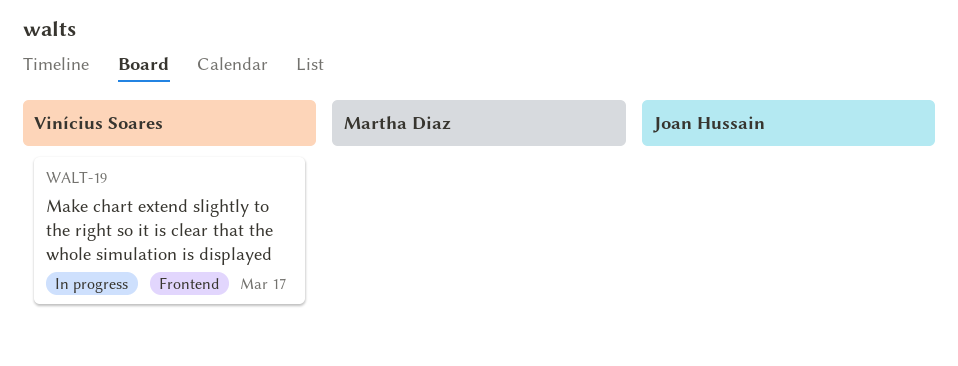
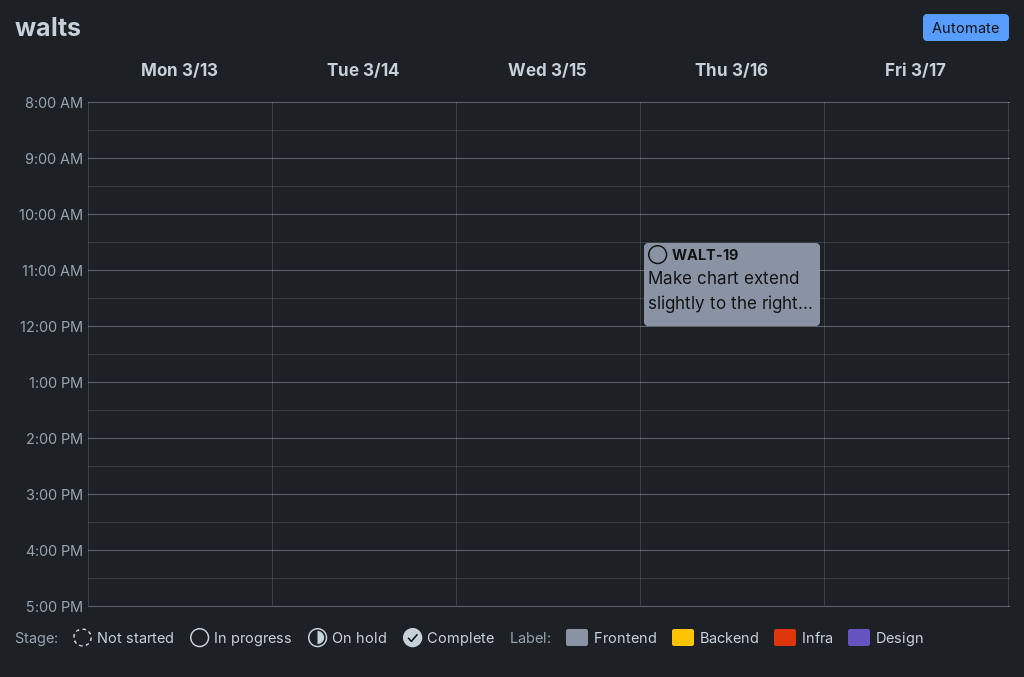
WALT-19, day: Mar 17 -> Mar 16

